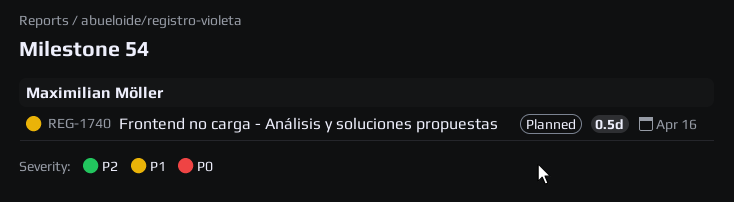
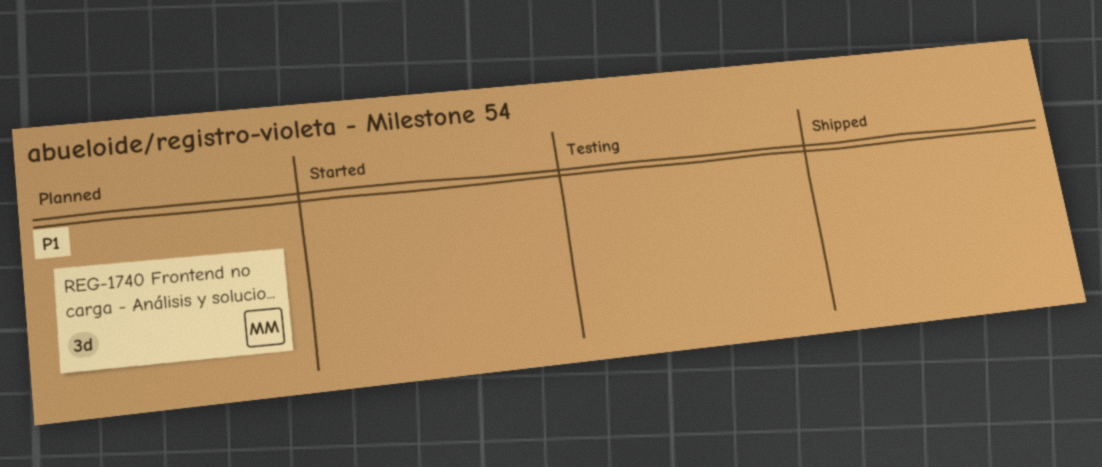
REG-1740, estimate: 0.5d -> 3d

